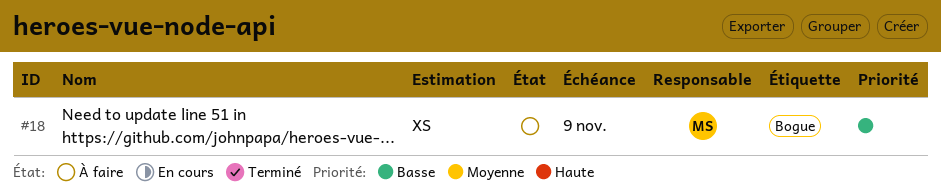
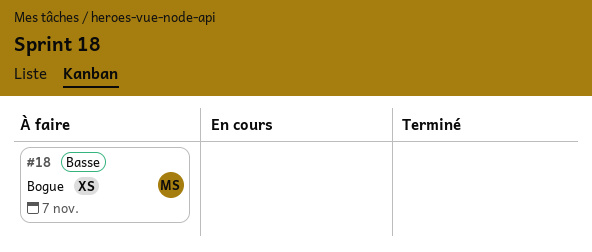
#18, due: Nov 9 -> Nov 7

